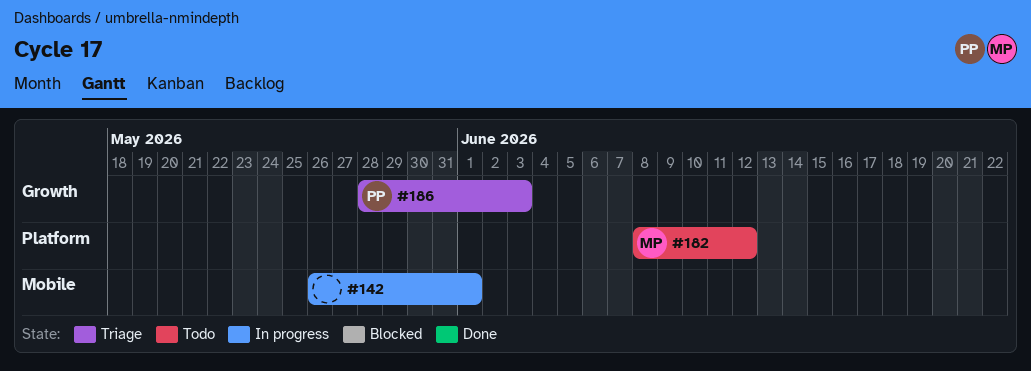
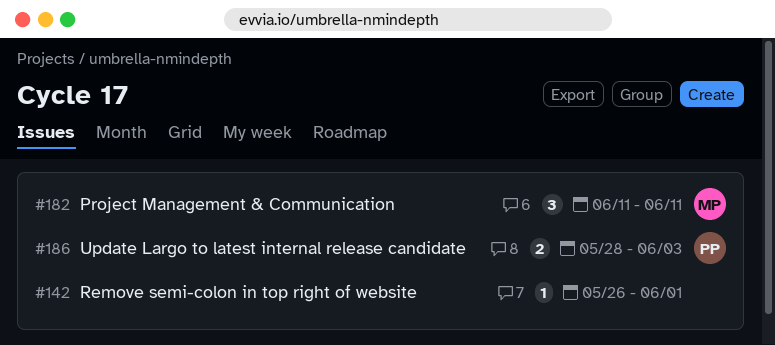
#182, start: Jun 8 -> Jun 11
#182, due: Jun 12 -> Jun 11

